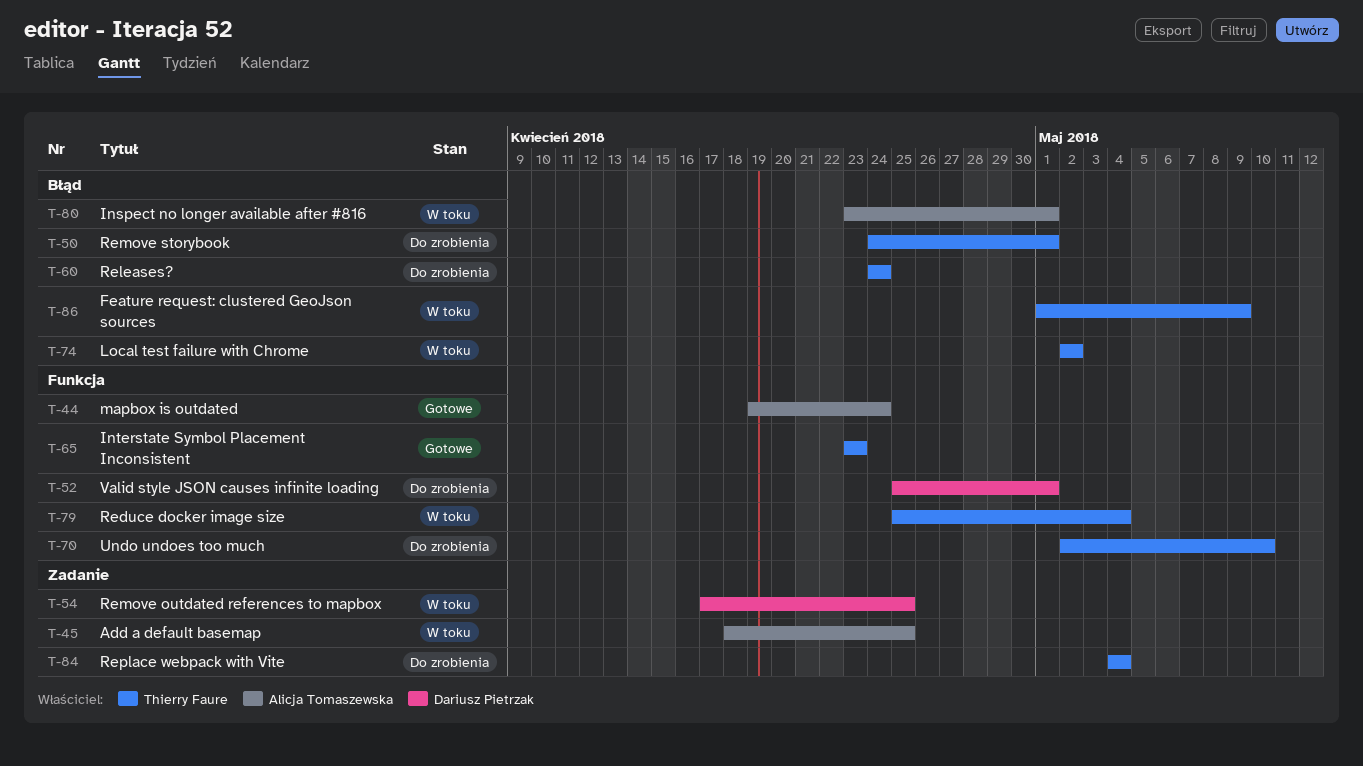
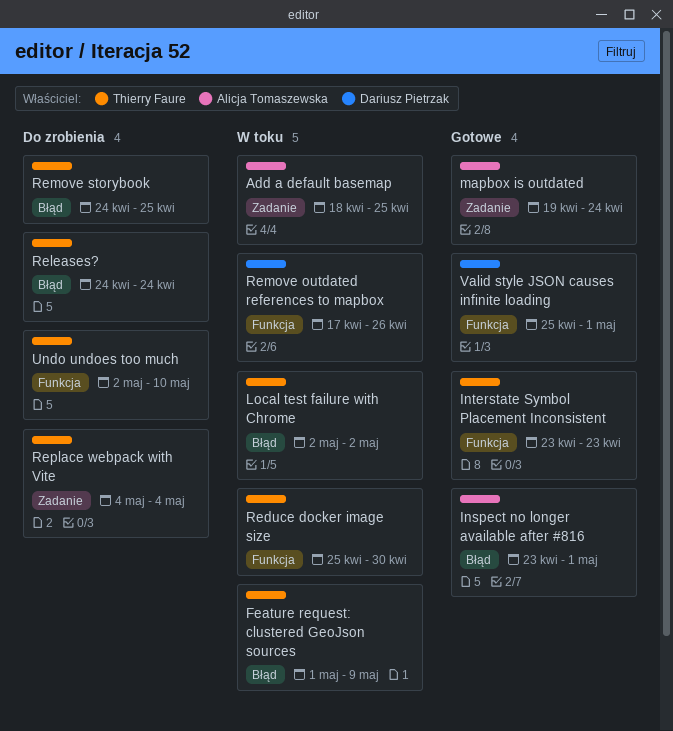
Inspect no longer available after #816, status: W toku -> Gotowe
mapbox is outdated, label: Funkcja -> Zadanie
Reduce docker image size, due: May 4 -> Apr 30
Remove outdated references to mapbox, label: Zadanie -> Funkcja
Remove outdated references to mapbox, due: Apr 25 -> Apr 26
Remove storybook, due: May 1 -> Apr 25
Valid style JSON causes infinite loading, status: Do zrobienia -> Gotowe

